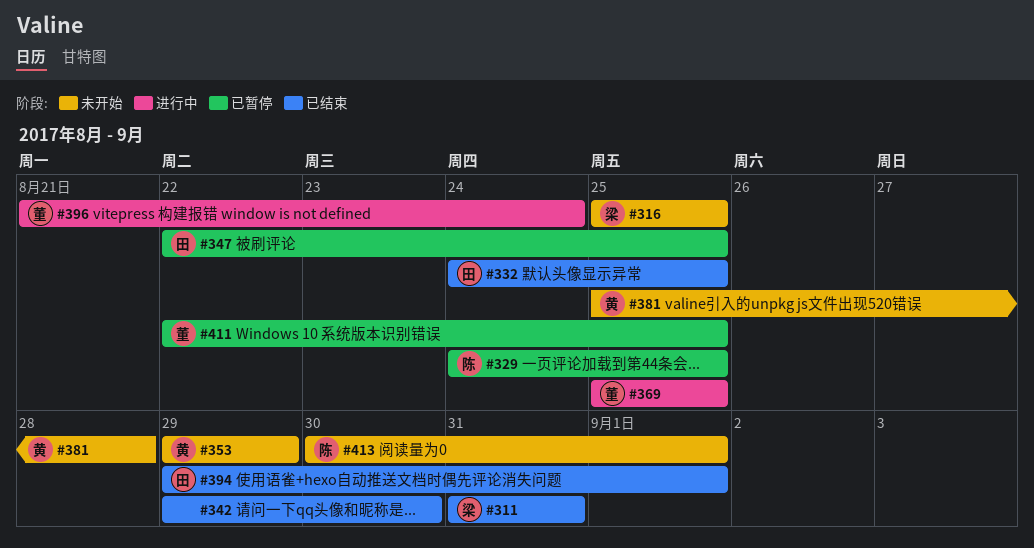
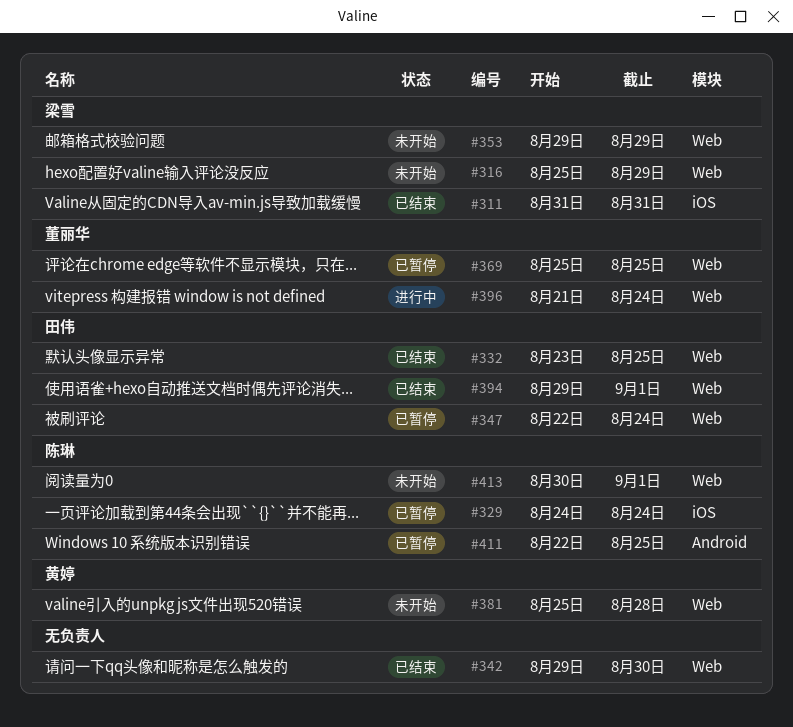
#316, due: Aug 25 -> Aug 29
#329, due: Aug 25 -> Aug 24
#332, start: Aug 24 -> Aug 23
#347, due: Aug 25 -> Aug 24
#353, owner: 黄婷 -> 梁雪
#369, status: 进行中 -> 已暂停
#411, owner: 董丽华 -> 陈琳

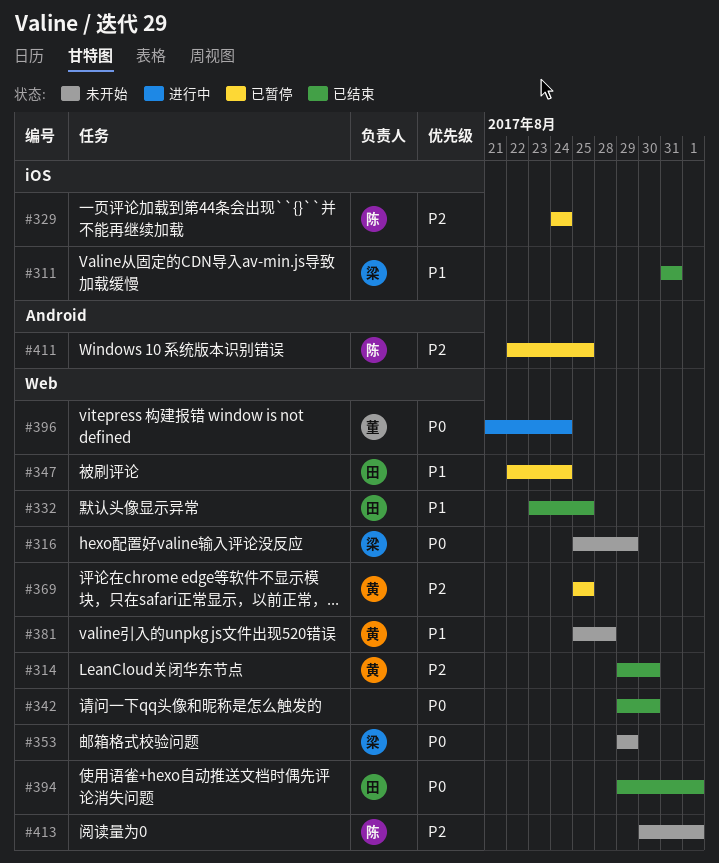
#314: none -> present
#369, owner: 董丽华 -> 黄婷

